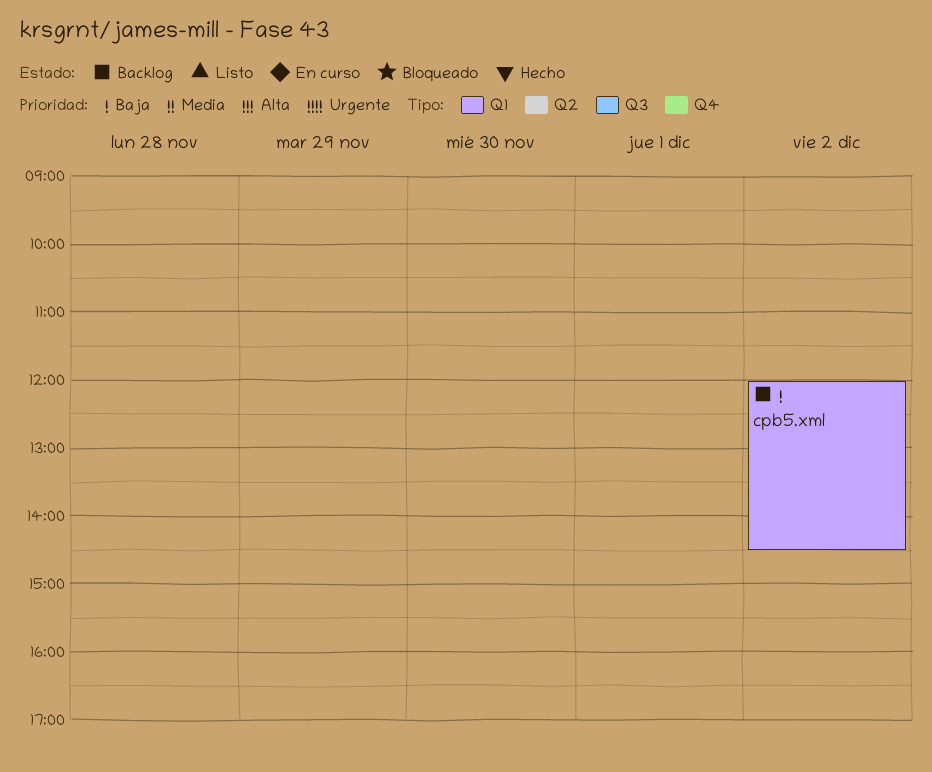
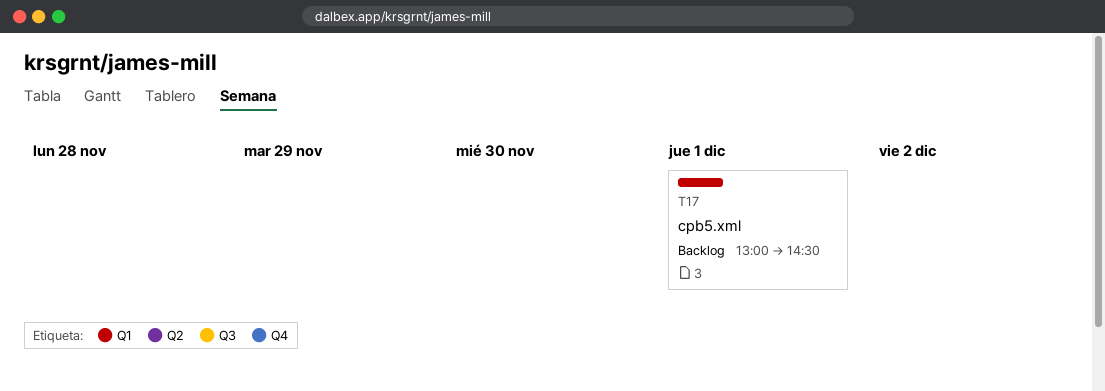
cpb5.xml, day: Dec 2 -> Dec 1
cpb5.xml, begins: 12:00 -> 13:00

